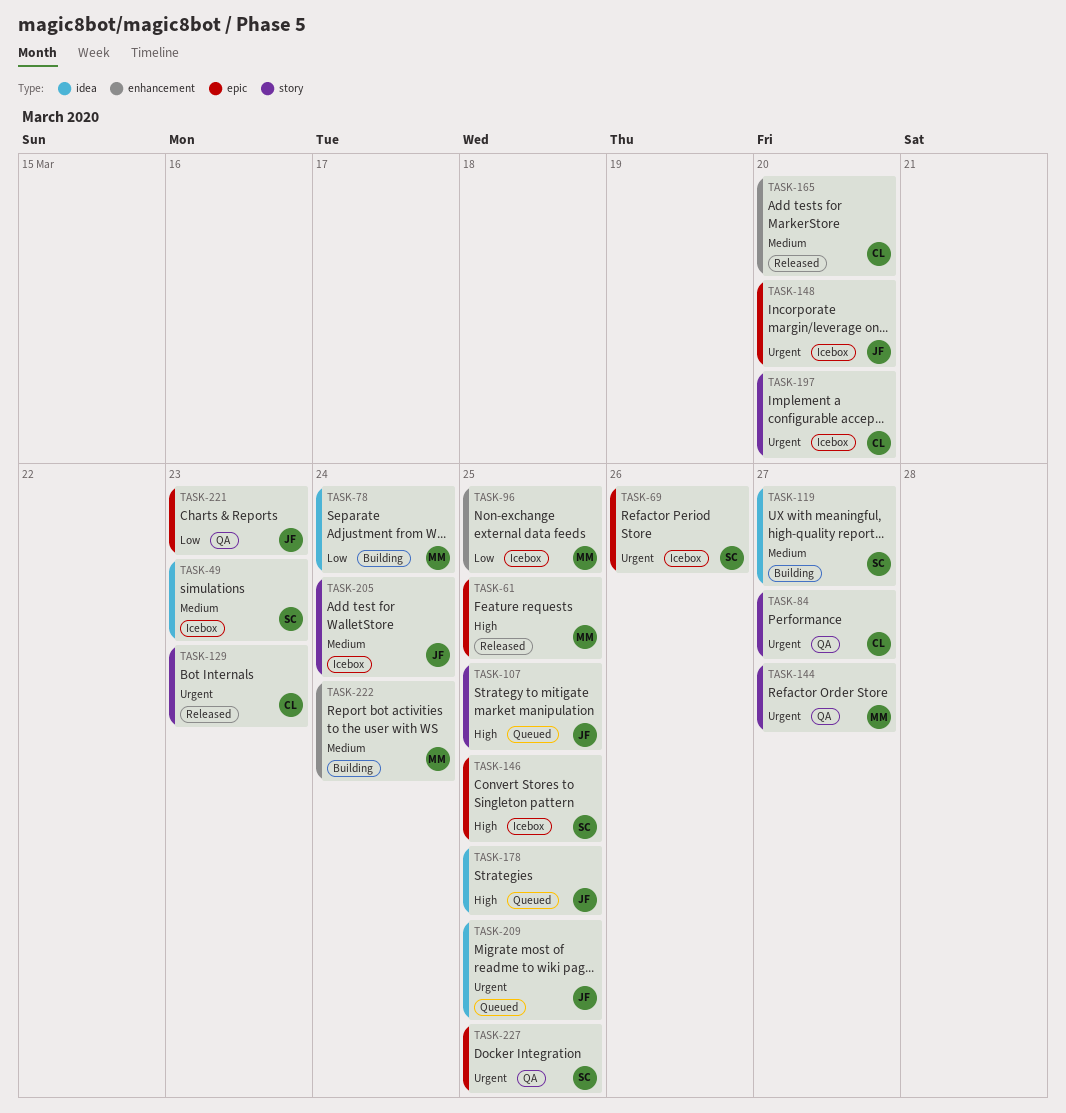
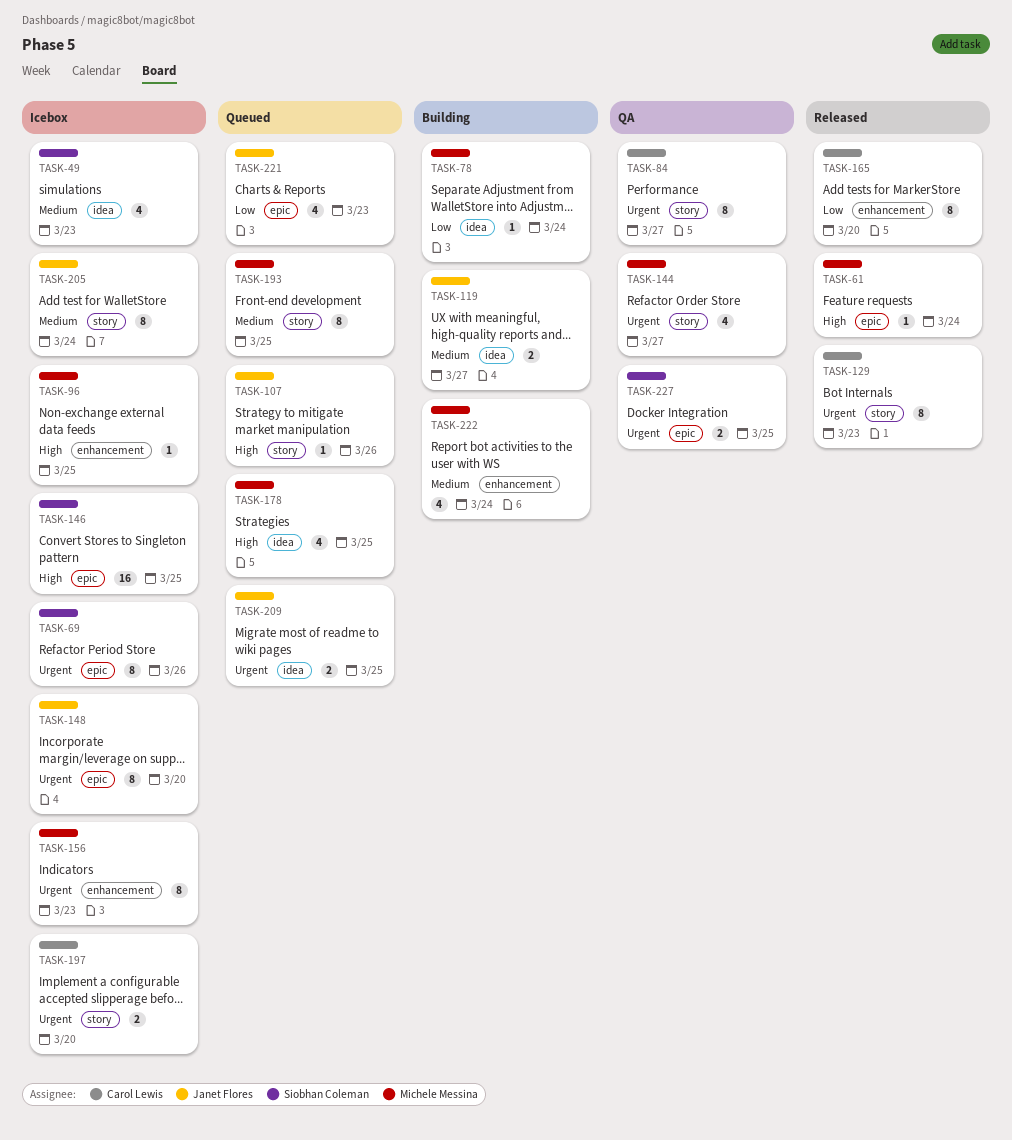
TASK-61, due: Mar 25 -> Mar 24
TASK-96, priority: Low -> High
TASK-107, due: Mar 25 -> Mar 26
TASK-119, owner: Siobhan Coleman -> Janet Flores
TASK-156: none -> present
TASK-165, priority: Medium -> Low
TASK-178, owner: Janet Flores -> Michele Messina
TASK-193: none -> present
TASK-221, status: QA -> Queued

